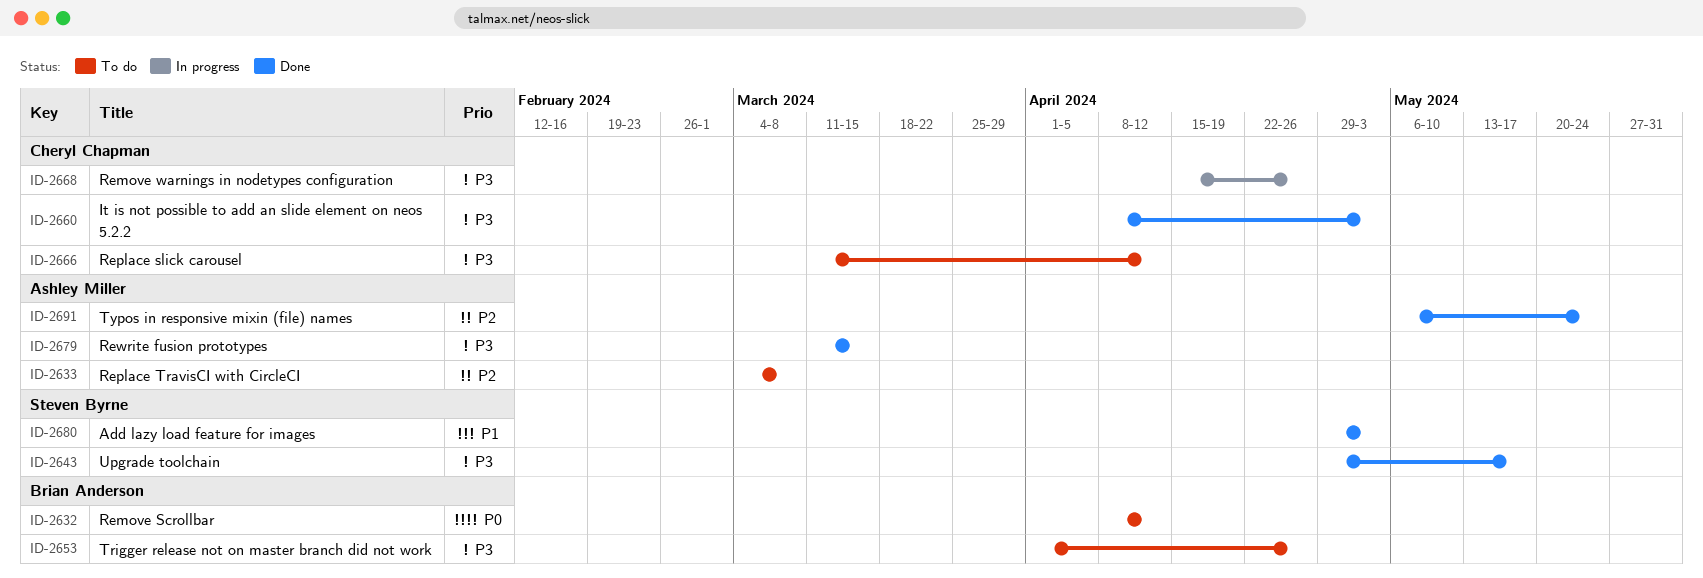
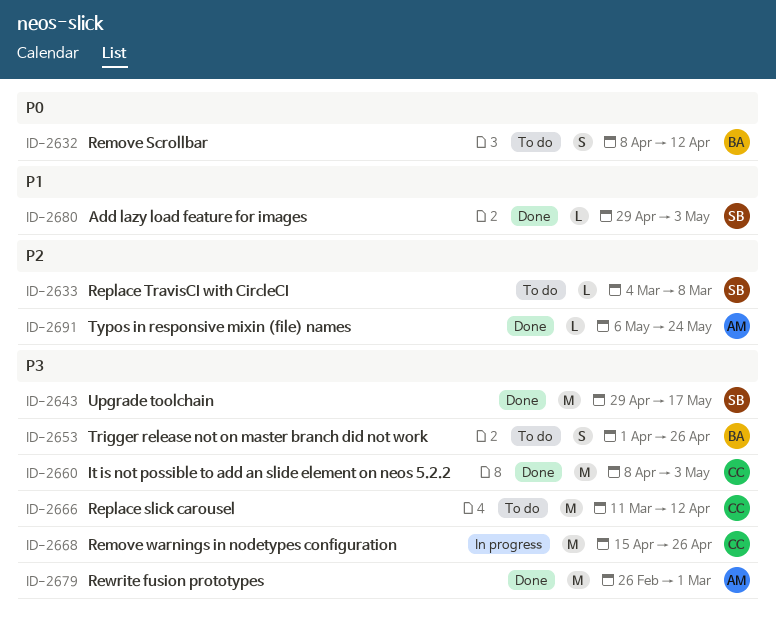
ID-2633, owner: Ashley Miller -> Steven Byrne
ID-2679, start: Mar 11 -> Feb 26
ID-2679, due: Mar 15 -> Mar 1

